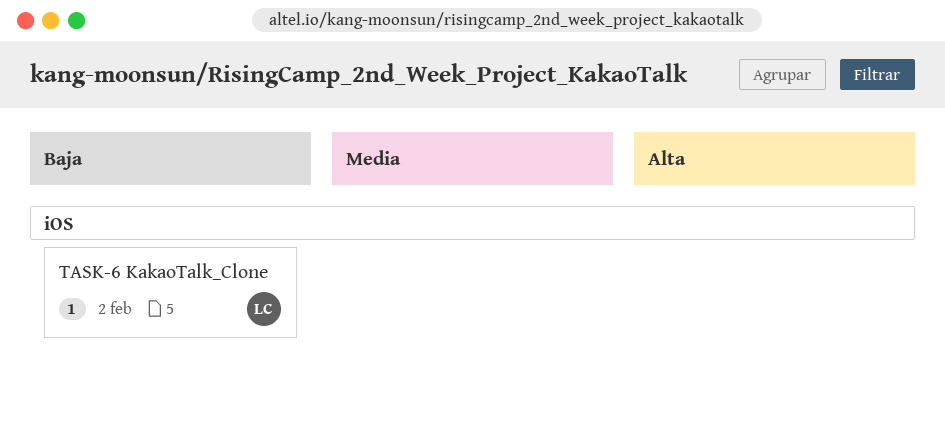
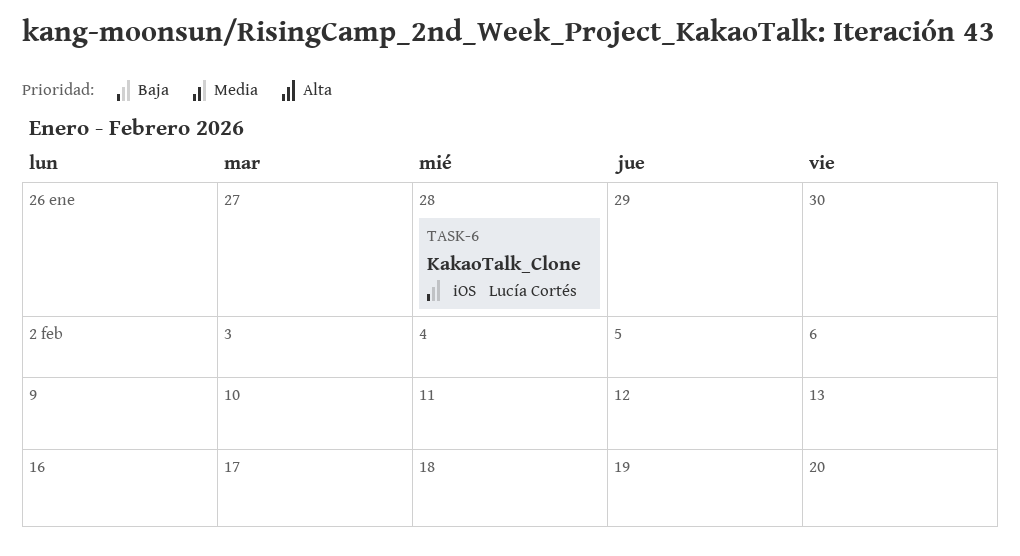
TASK-6, due: Feb 2 -> Jan 28

